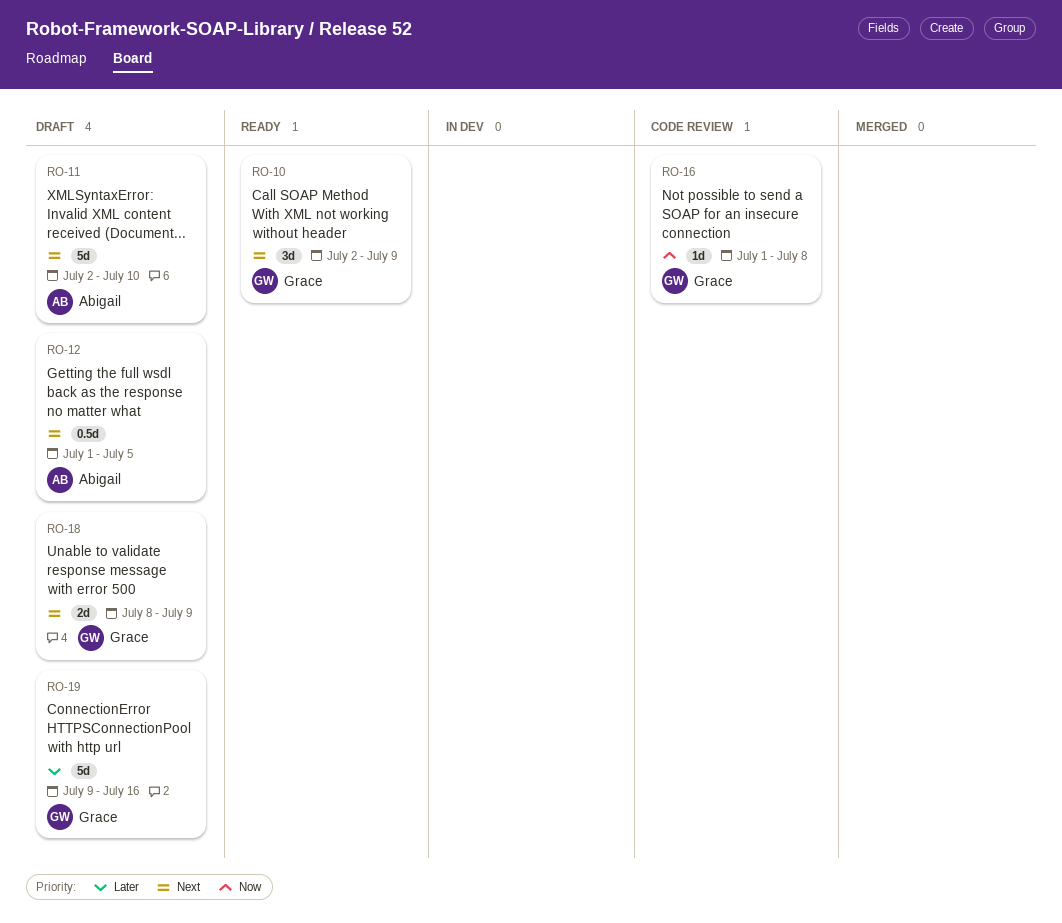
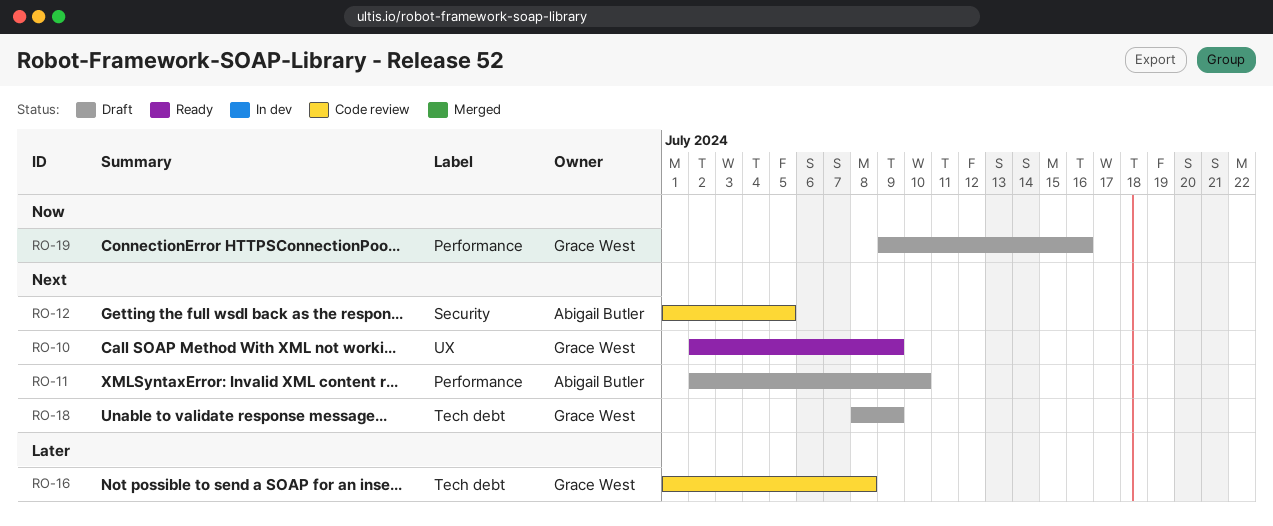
RO-12, status: Draft -> Code review
RO-16, priority: Now -> Later
RO-19, priority: Later -> Now

